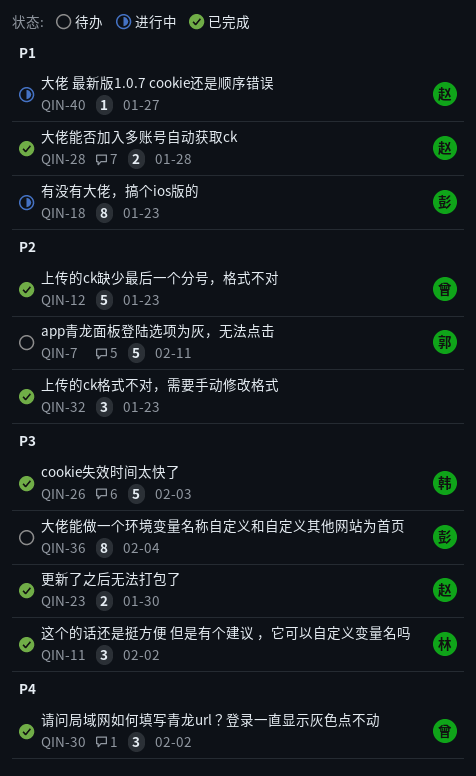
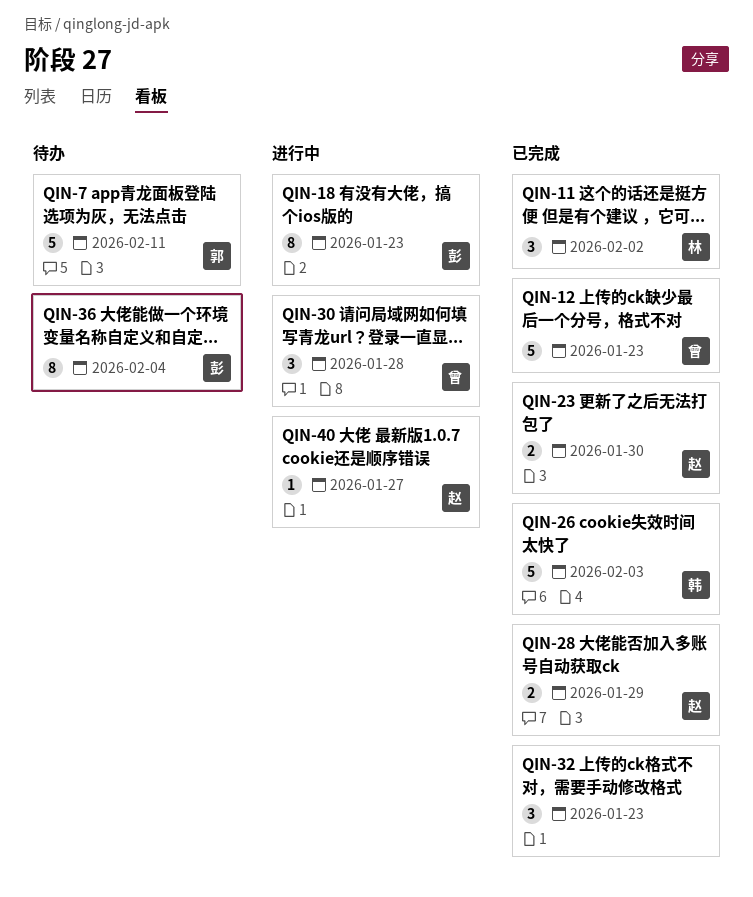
QIN-28, due: Jan 28 -> Jan 29
QIN-30, status: 已完成 -> 进行中
QIN-30, due: Feb 2 -> Jan 28

